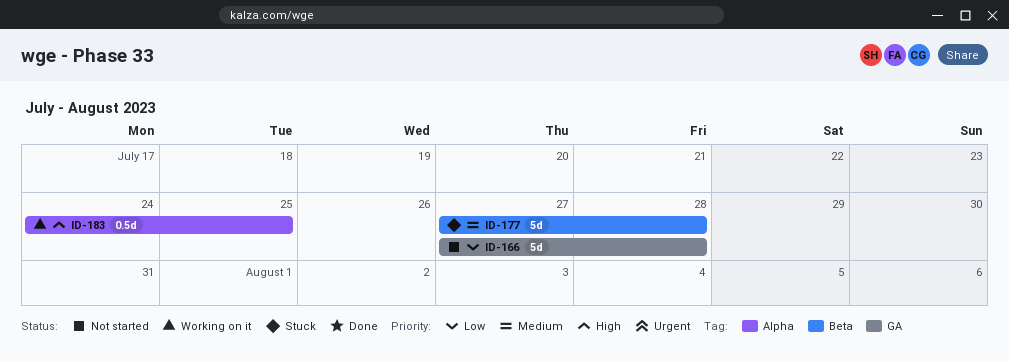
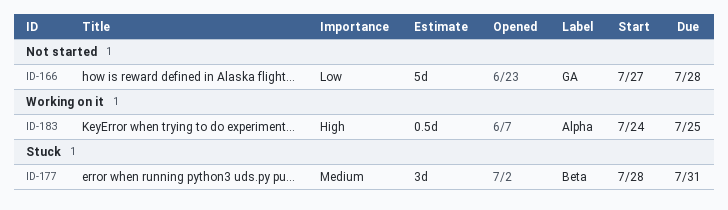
ID-177, estimate: 5d -> 3d
ID-177, start: Jul 27 -> Jul 28
ID-177, due: Jul 28 -> Jul 31

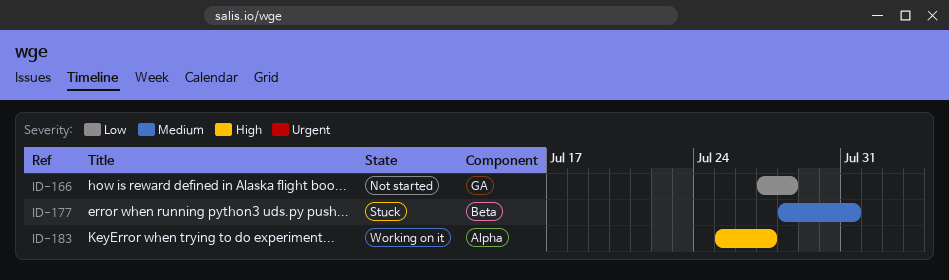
ID-183, start: Jul 24 -> Jul 25
ID-183, due: Jul 25 -> Jul 27

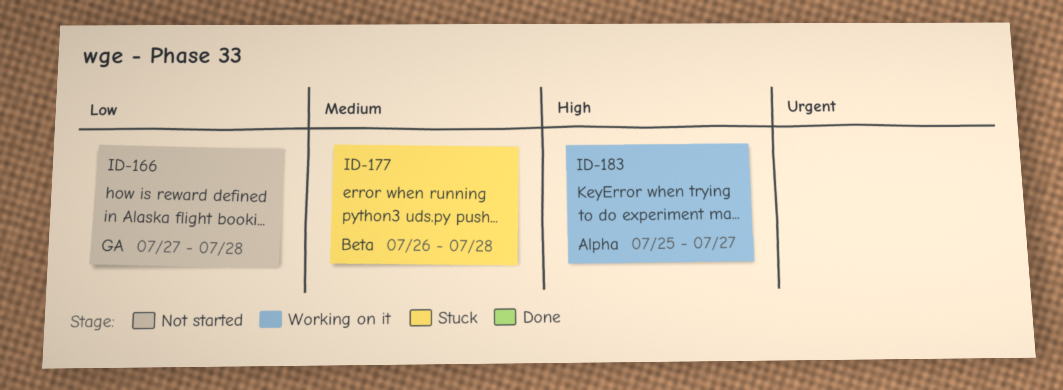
ID-177, start: Jul 28 -> Jul 26
ID-177, due: Jul 31 -> Jul 28

